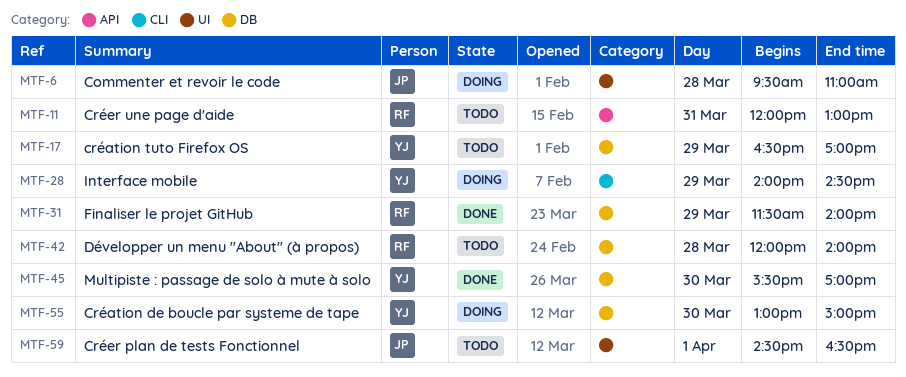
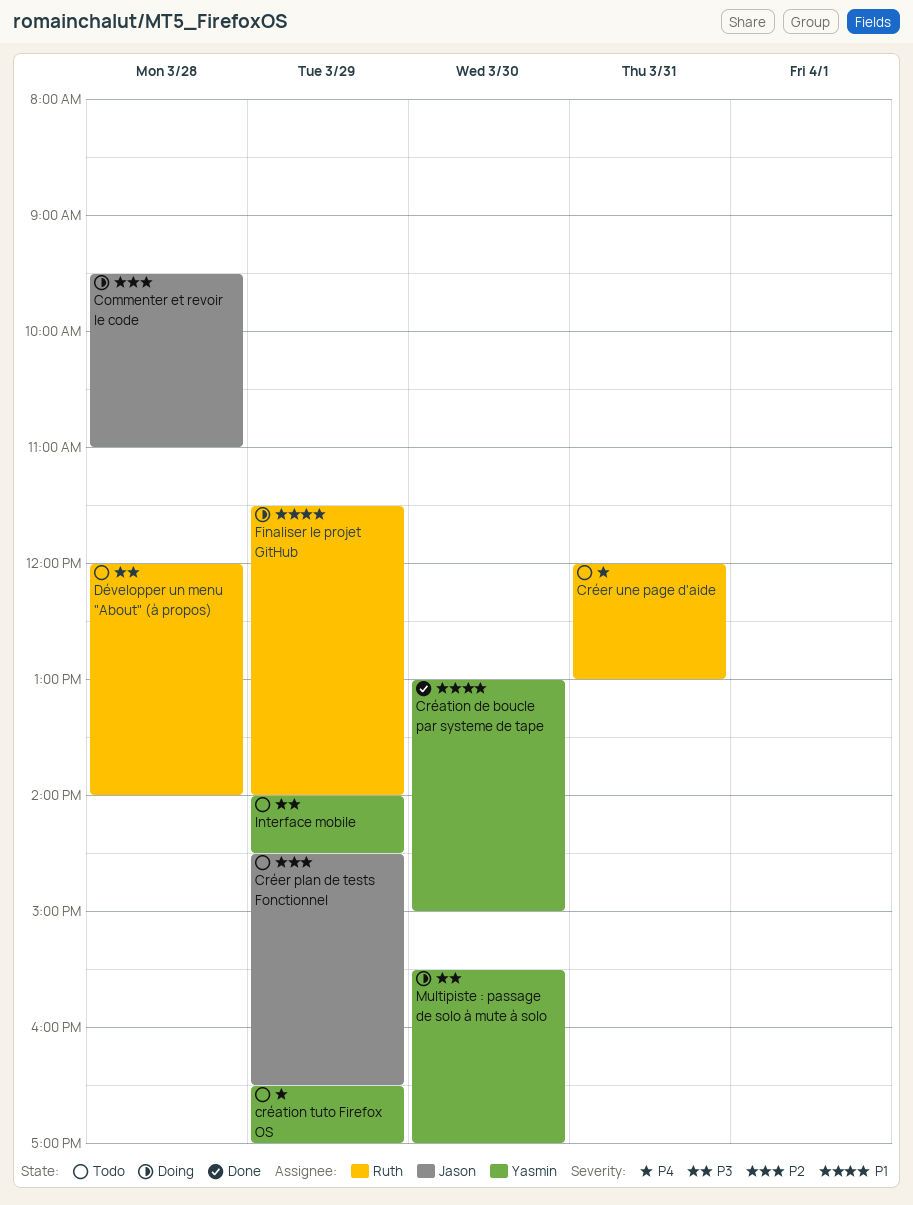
Création de boucle par systeme de tape, status: Doing -> Done
Créer plan de tests Fonctionnel, day: Apr 1 -> Mar 29
Finaliser le projet GitHub, status: Done -> Doing
Interface mobile, status: Doing -> Todo
Multipiste : passage de solo à mute à solo, status: Done -> Doing

